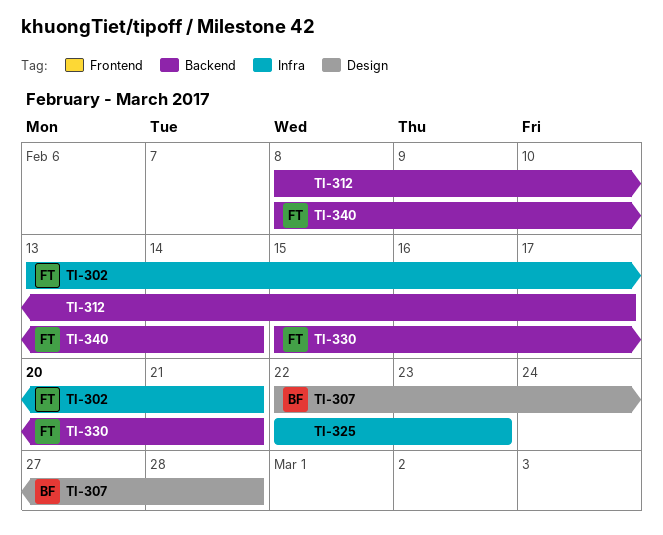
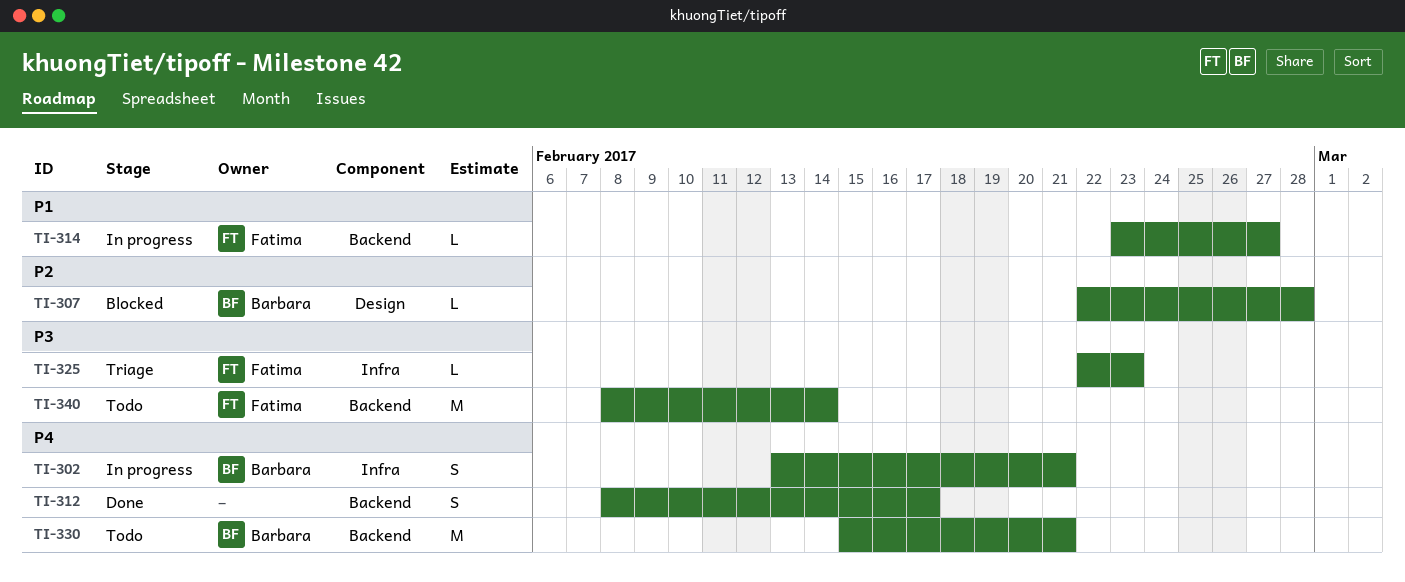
TI-302, owner: Fatima -> Barbara
TI-314: none -> present
TI-325, owner: none -> Fatima
TI-330, owner: Fatima -> Barbara

